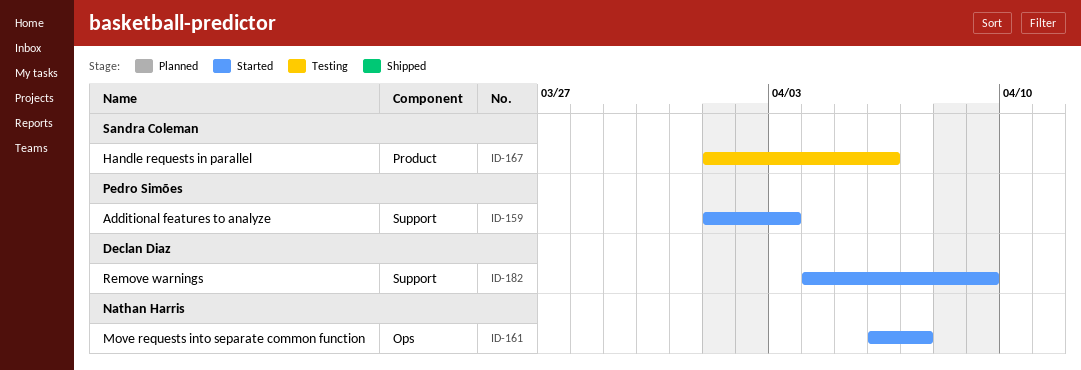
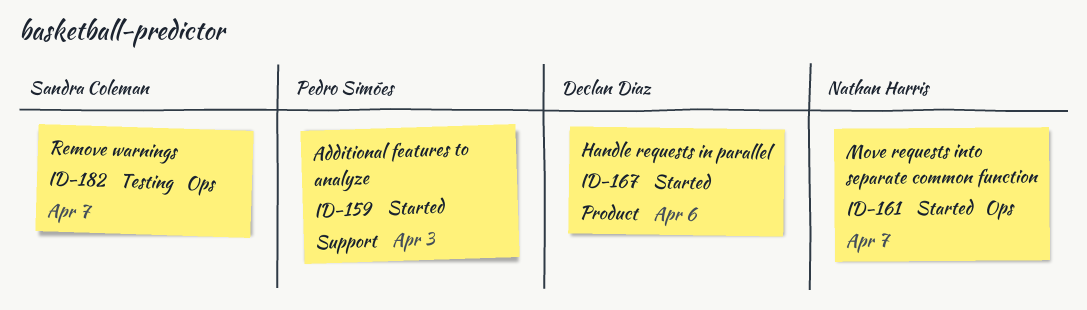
ID-167, status: Testing -> Started
ID-167, owner: Sandra Coleman -> Declan Diaz
ID-182, status: Started -> Testing
ID-182, owner: Declan Diaz -> Sandra Coleman
ID-182, label: Support -> Ops
ID-182, due: Apr 9 -> Apr 7

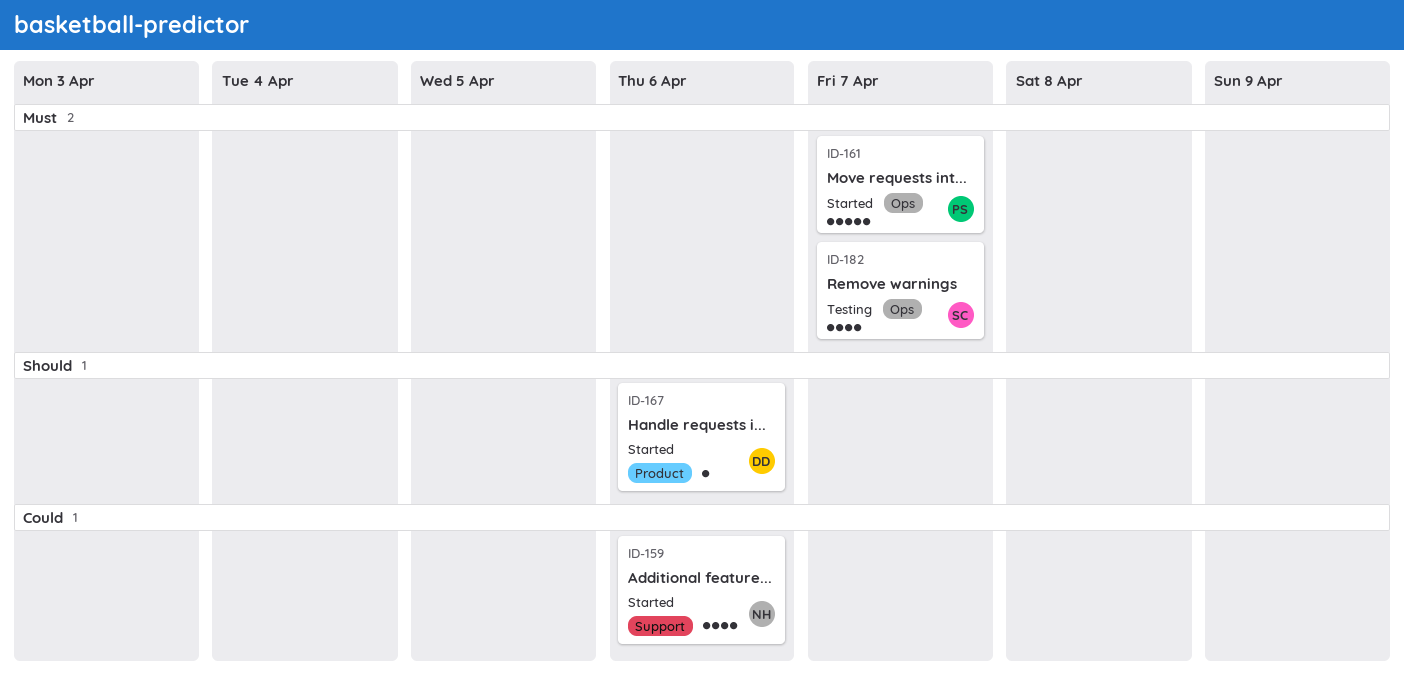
ID-159, owner: Pedro Simões -> Nathan Harris
ID-159, due: Apr 3 -> Apr 6
ID-161, owner: Nathan Harris -> Pedro Simões

